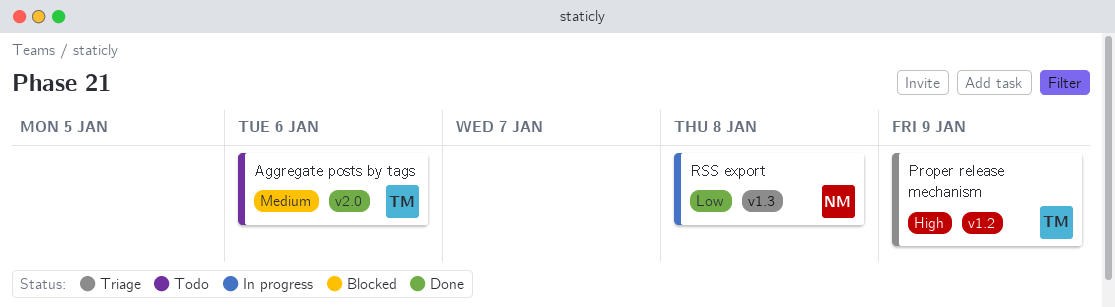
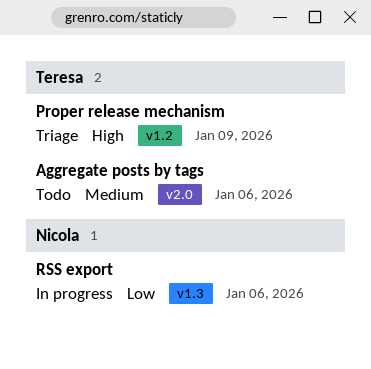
RSS export, due: Jan 8 -> Jan 6

